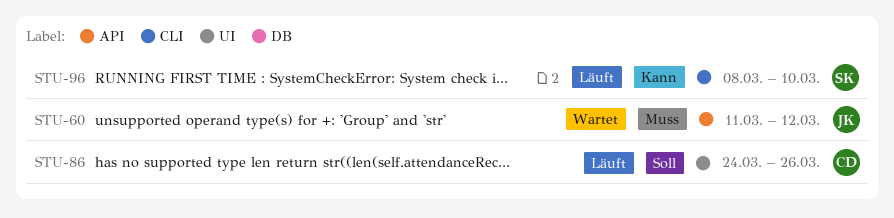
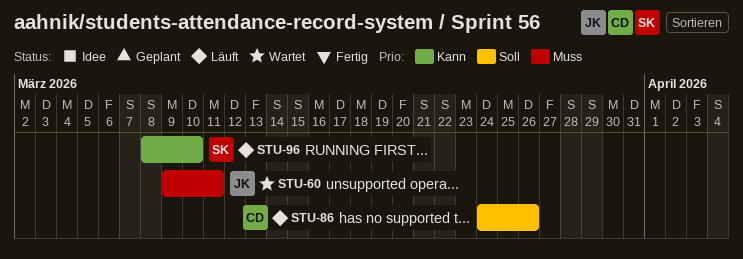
STU-60, start: Mar 11 -> Mar 9
STU-60, due: Mar 12 -> Mar 11

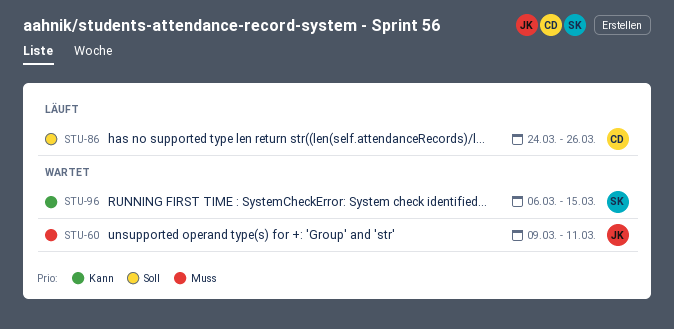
STU-96, status: Läuft -> Wartet
STU-96, start: Mar 8 -> Mar 6
STU-96, due: Mar 10 -> Mar 15

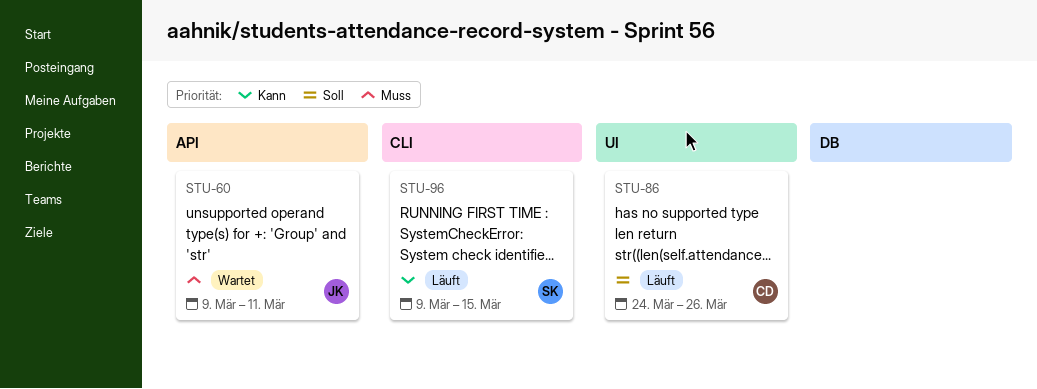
STU-96, status: Wartet -> Läuft
STU-96, start: Mar 6 -> Mar 9

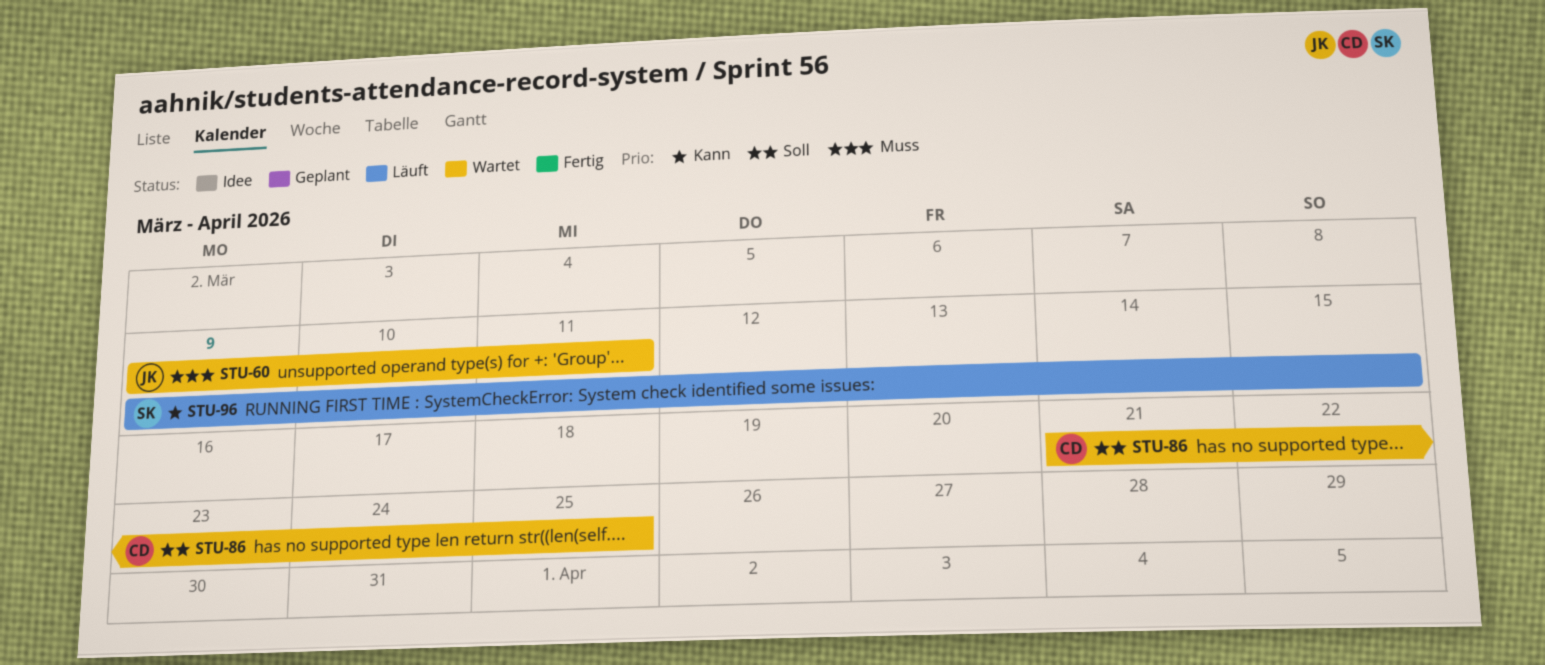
STU-86, status: Läuft -> Wartet
STU-86, start: Mar 24 -> Mar 21
STU-86, due: Mar 26 -> Mar 25

